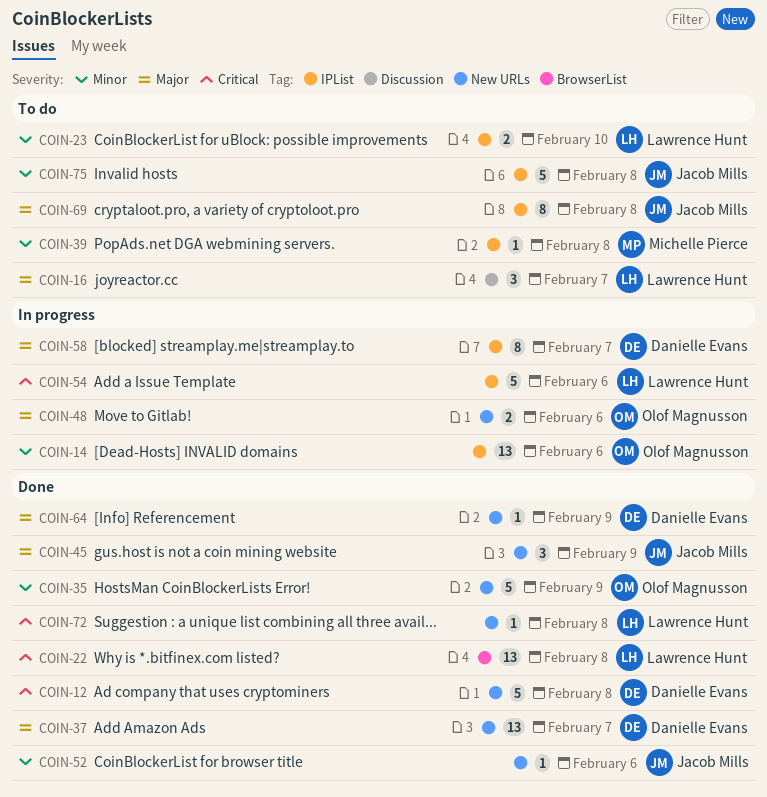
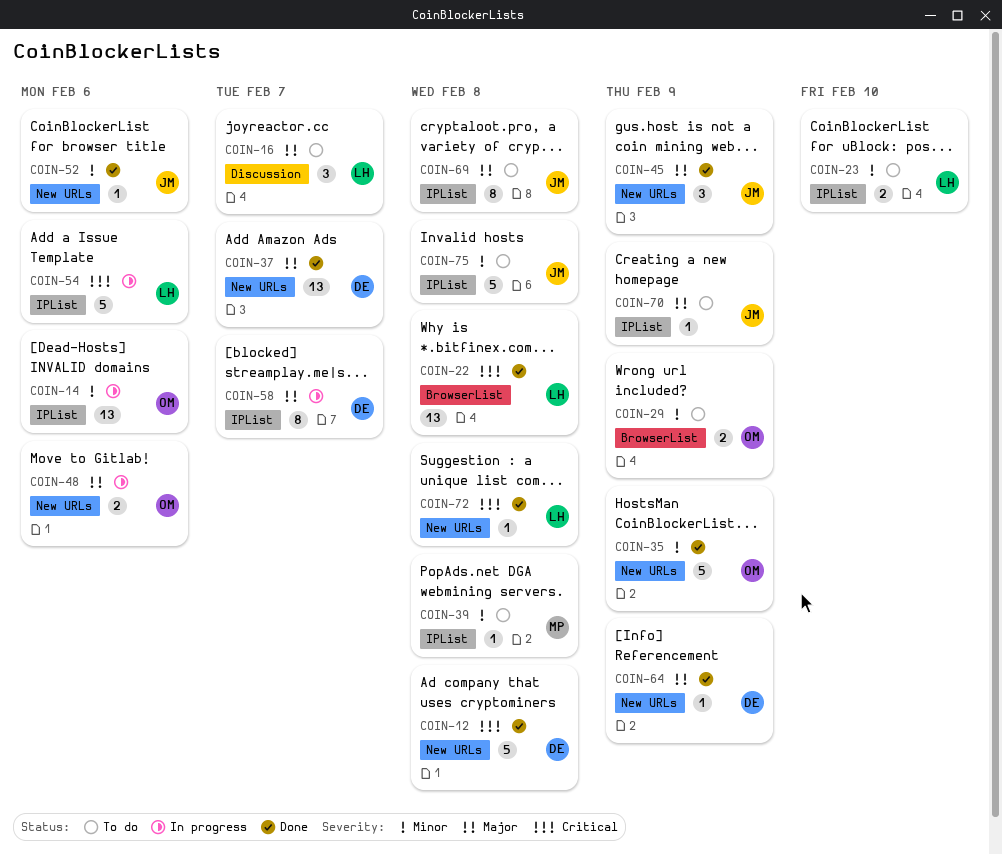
COIN-29: none -> present
COIN-70: none -> present

